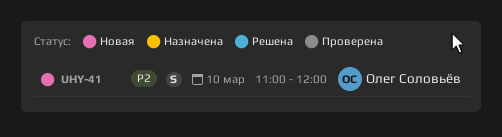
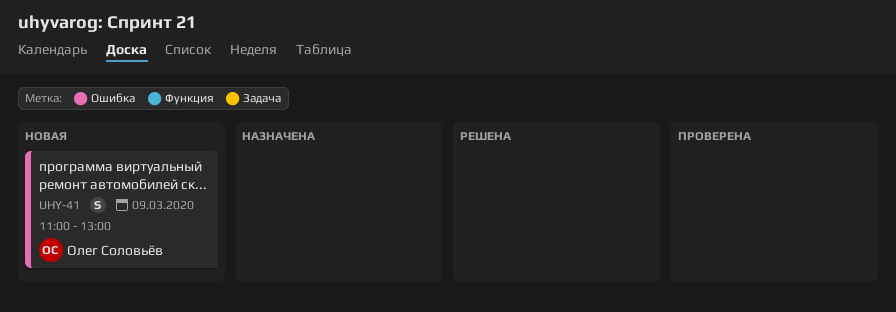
UHY-41, day: Mar 10 -> Mar 9
UHY-41, ends: 12:00 -> 13:00

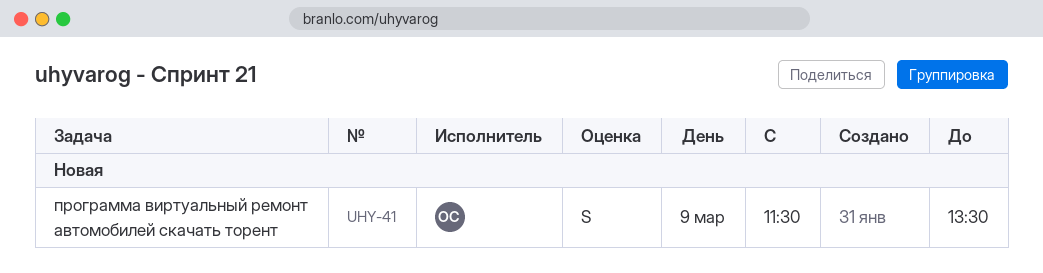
UHY-41, begins: 11:00 -> 11:30
UHY-41, ends: 13:00 -> 13:30

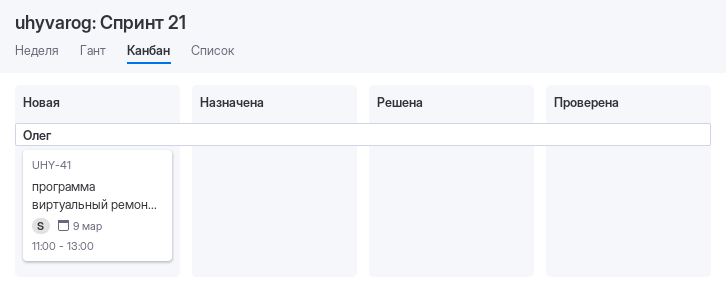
UHY-41, begins: 11:30 -> 11:00
UHY-41, ends: 13:30 -> 13:00

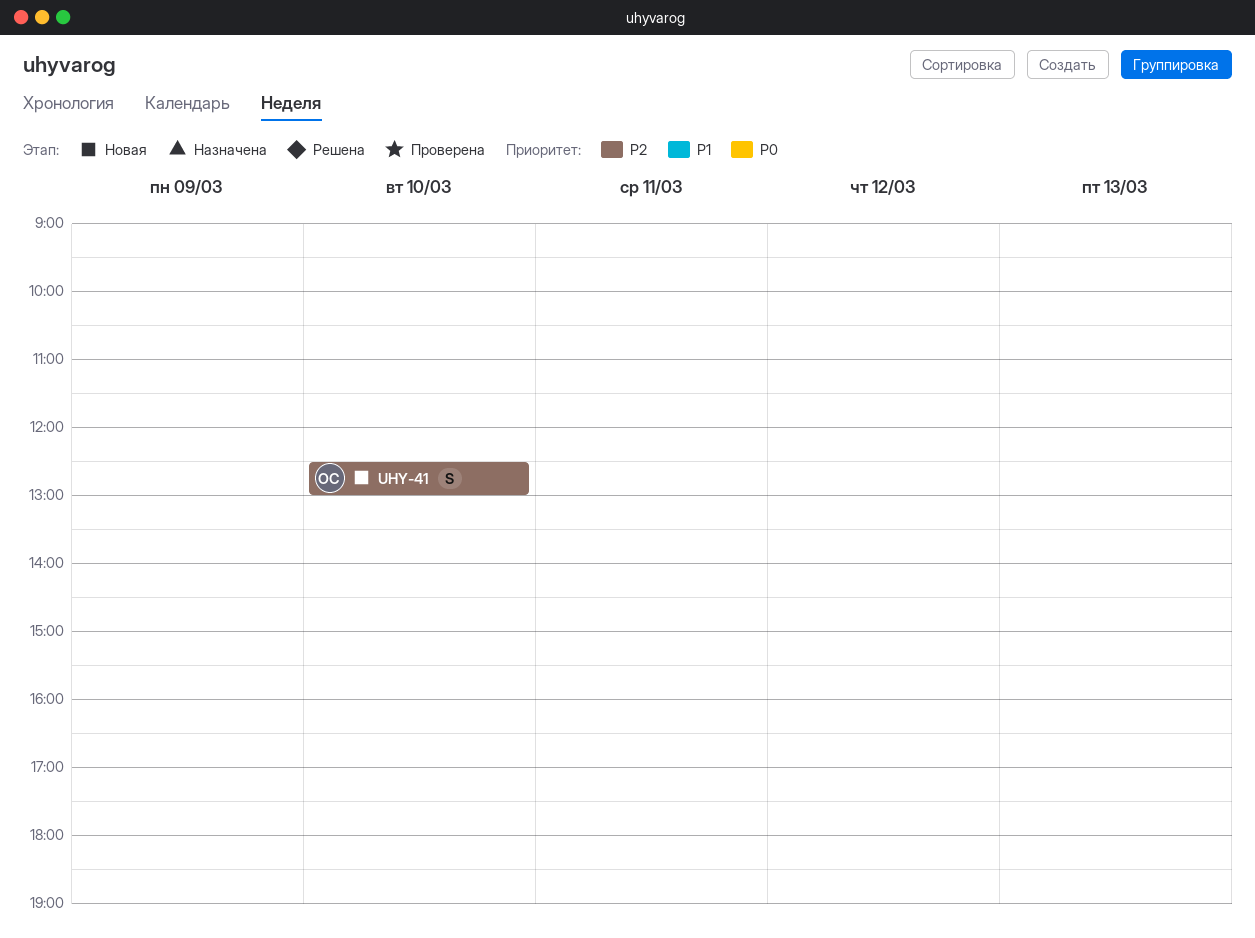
UHY-41, day: Mar 9 -> Mar 10
UHY-41, begins: 11:00 -> 12:30

